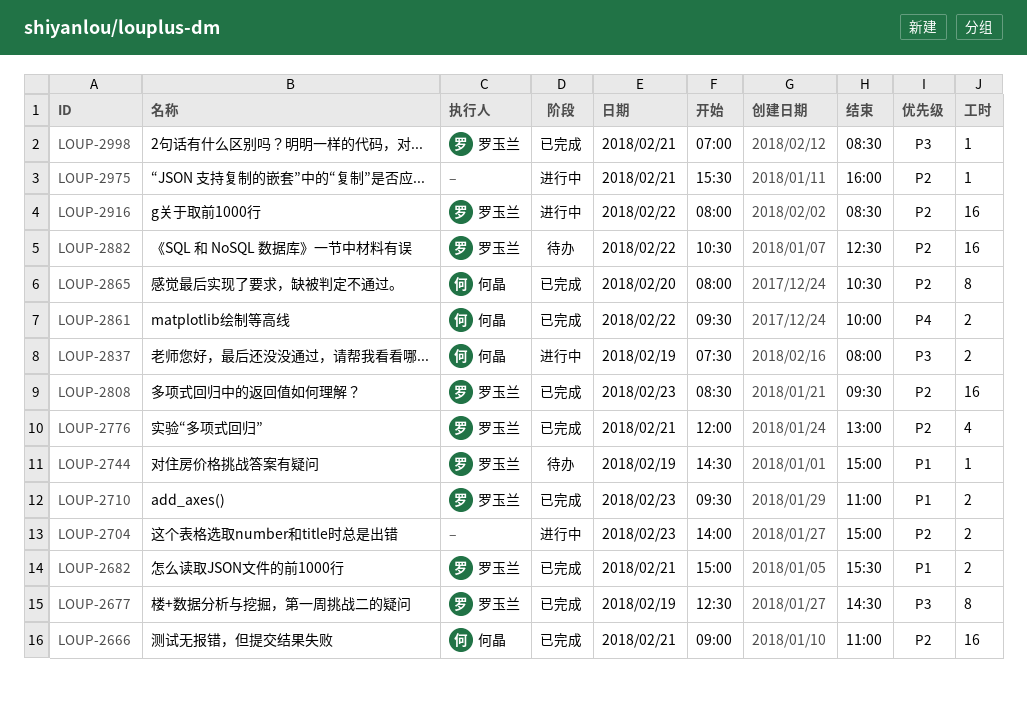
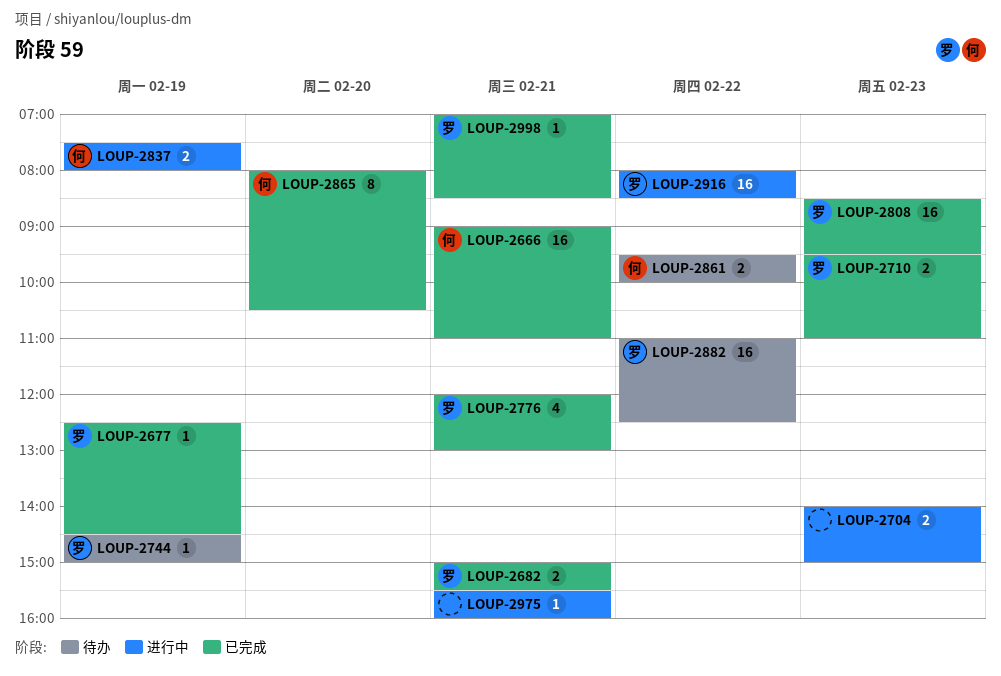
LOUP-2677, estimate: 8 -> 1
LOUP-2861, status: 已完成 -> 待办
LOUP-2882, begins: 10:30 -> 11:00

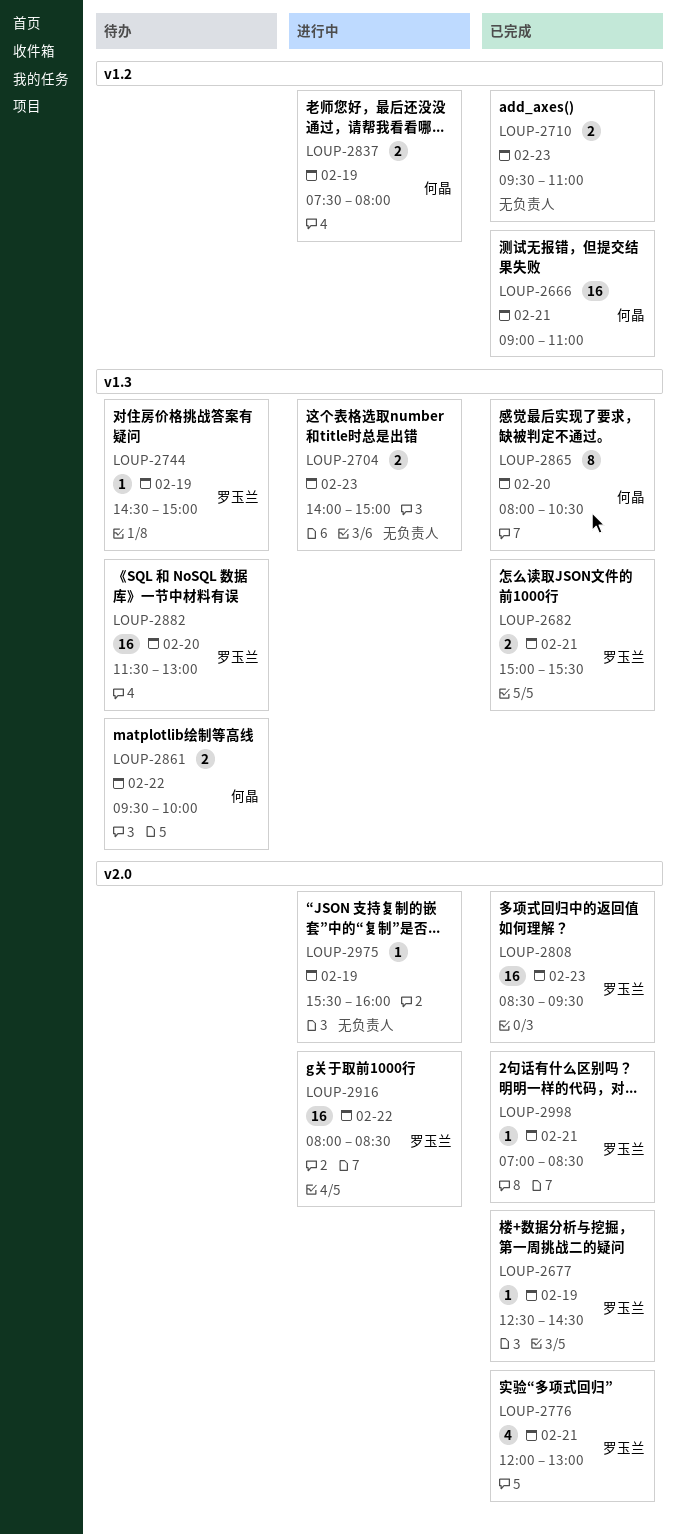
LOUP-2710, owner: 罗玉兰 -> none
LOUP-2882, day: Feb 22 -> Feb 20
LOUP-2882, begins: 11:00 -> 11:30
LOUP-2882, ends: 12:30 -> 13:00
LOUP-2975, day: Feb 21 -> Feb 19

